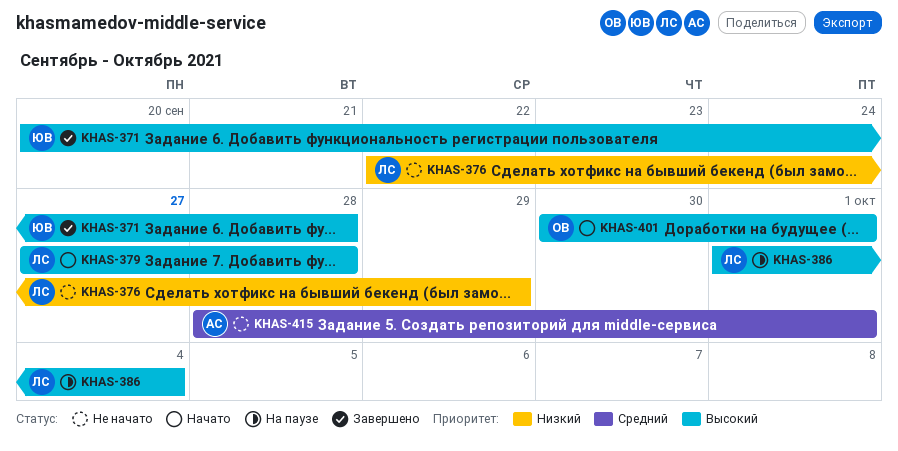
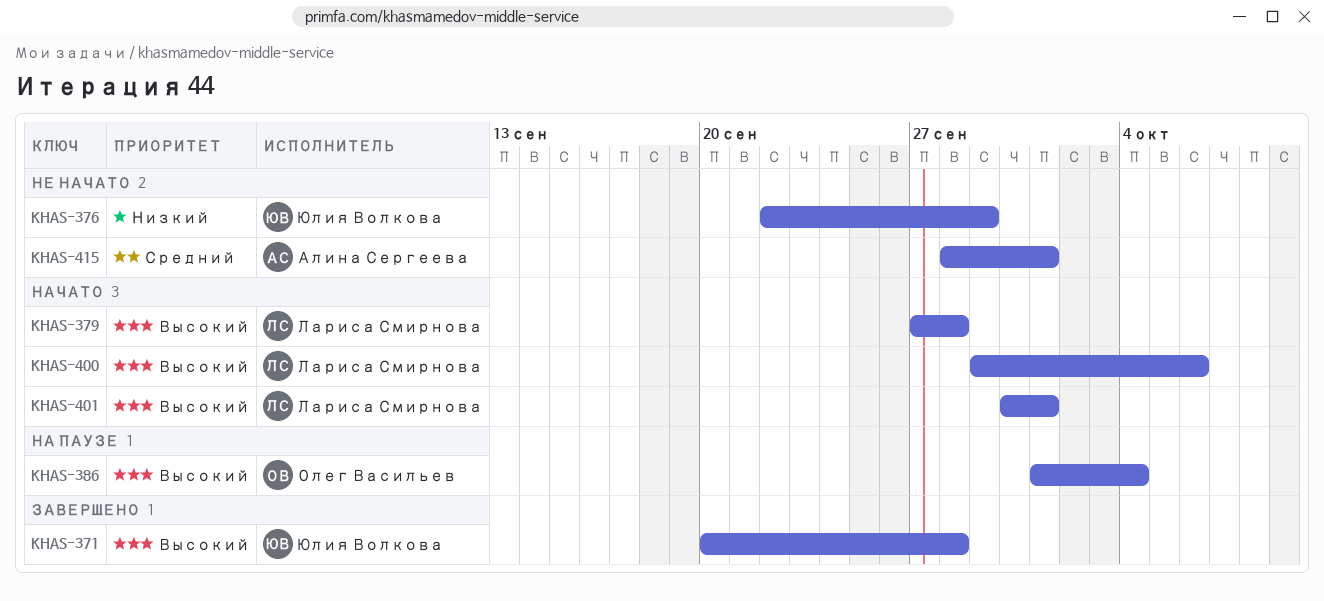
KHAS-376, owner: Лариса Смирнова -> Юлия Волкова
KHAS-386, owner: Лариса Смирнова -> Олег Васильев
KHAS-400: none -> present
KHAS-401, owner: Олег Васильев -> Лариса Смирнова

